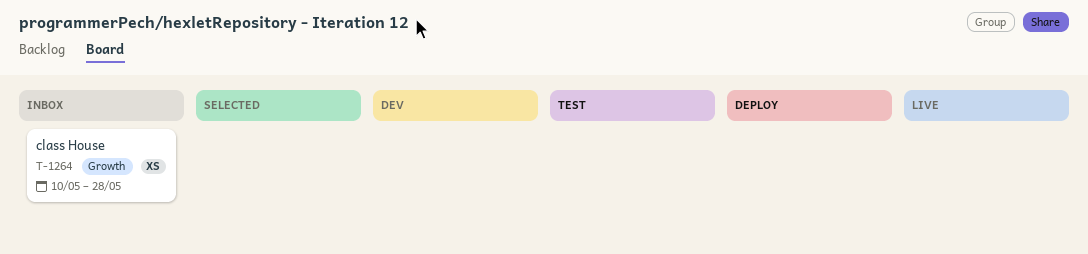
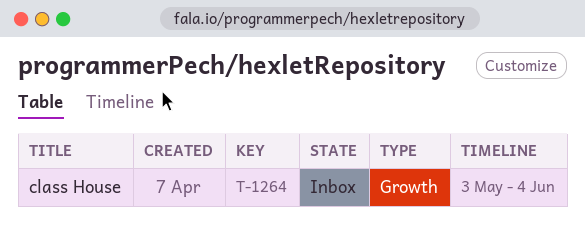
T-1264, start: May 10 -> May 3
T-1264, due: May 28 -> Jun 4

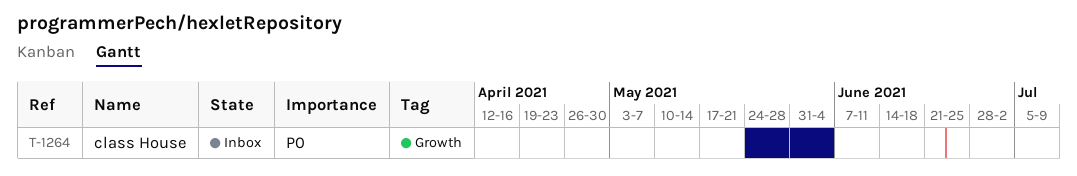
T-1264, start: May 3 -> May 24

